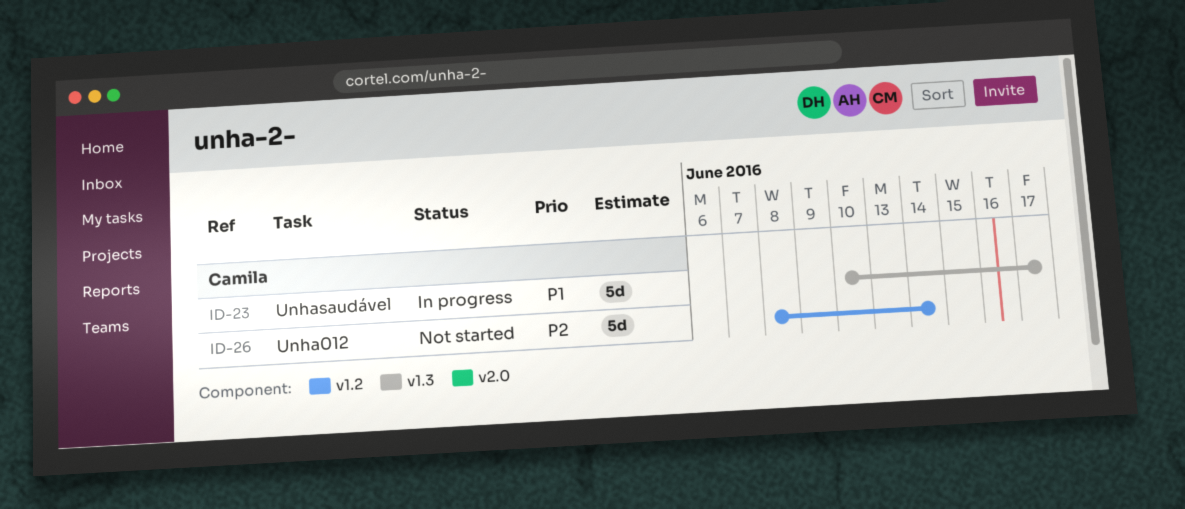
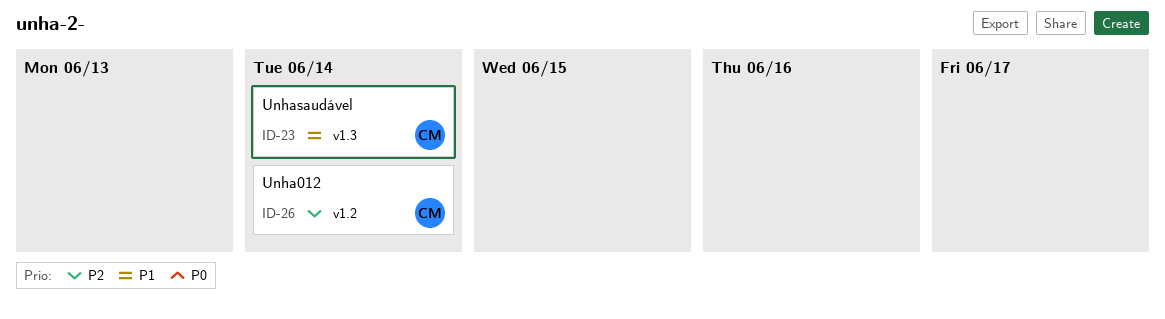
ID-23, due: Jun 17 -> Jun 14

